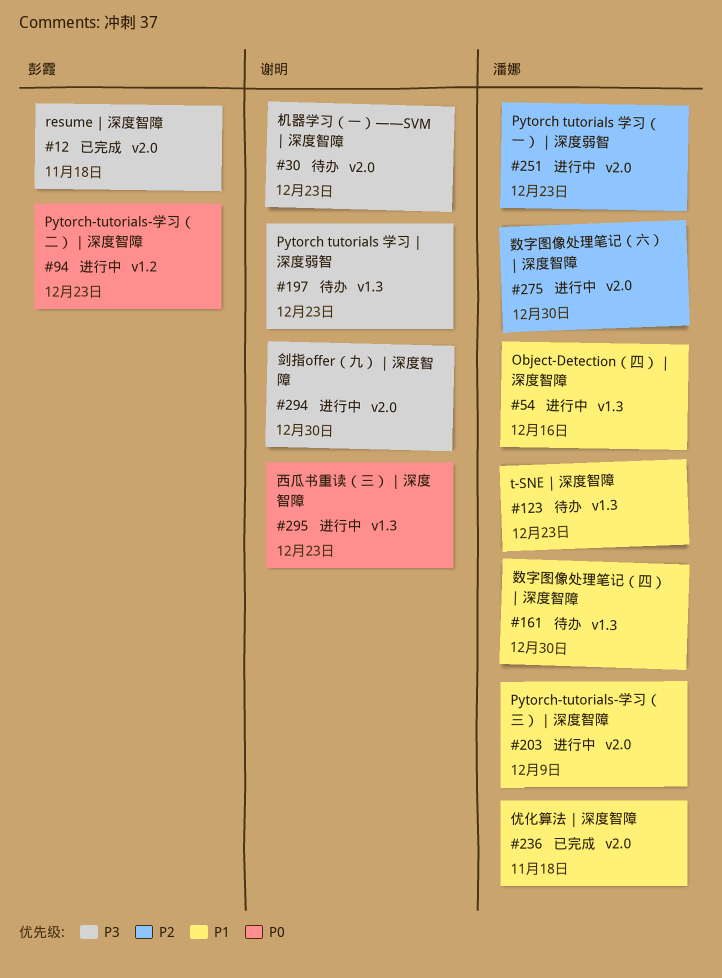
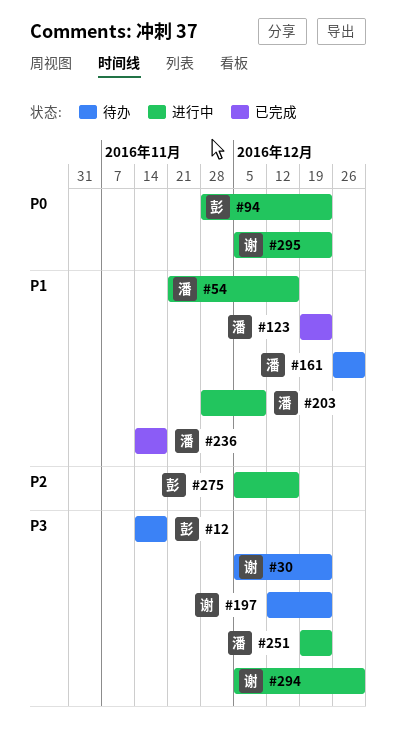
#12, status: 已完成 -> 待办
#123, status: 待办 -> 已完成
#251, priority: P2 -> P3
#275, owner: 潘娜 -> 彭霞
#275, due: Dec 30 -> Dec 16

